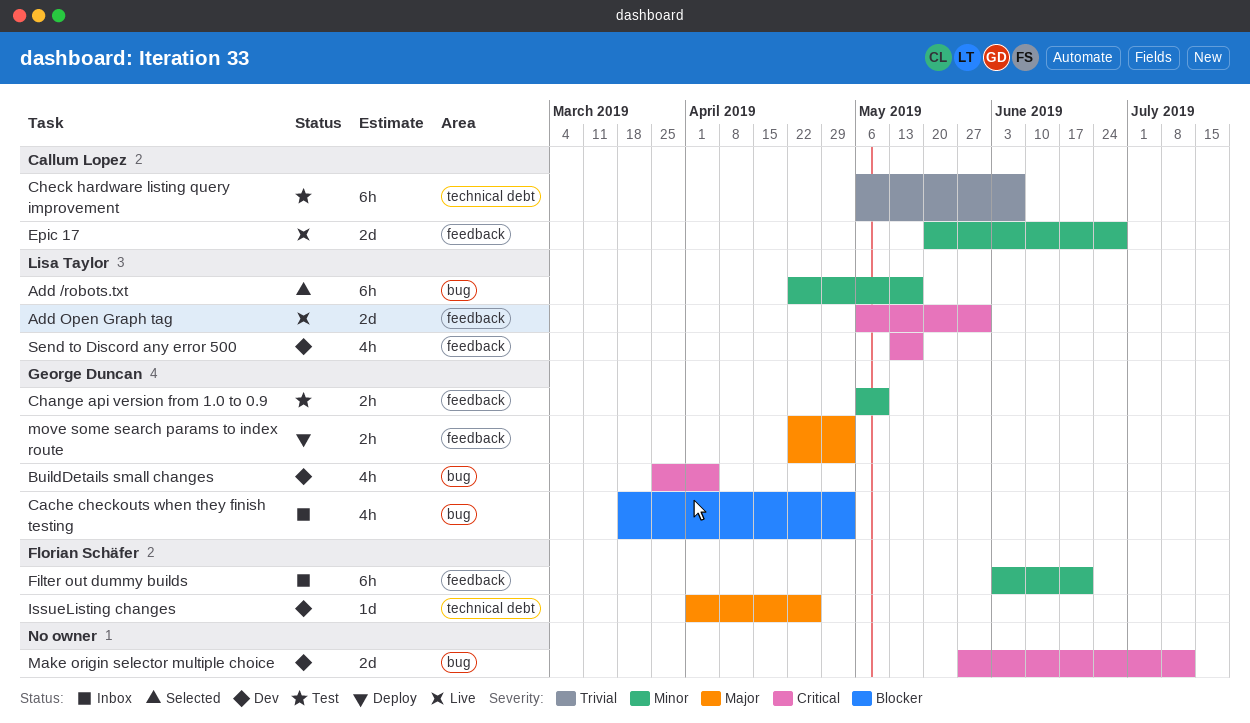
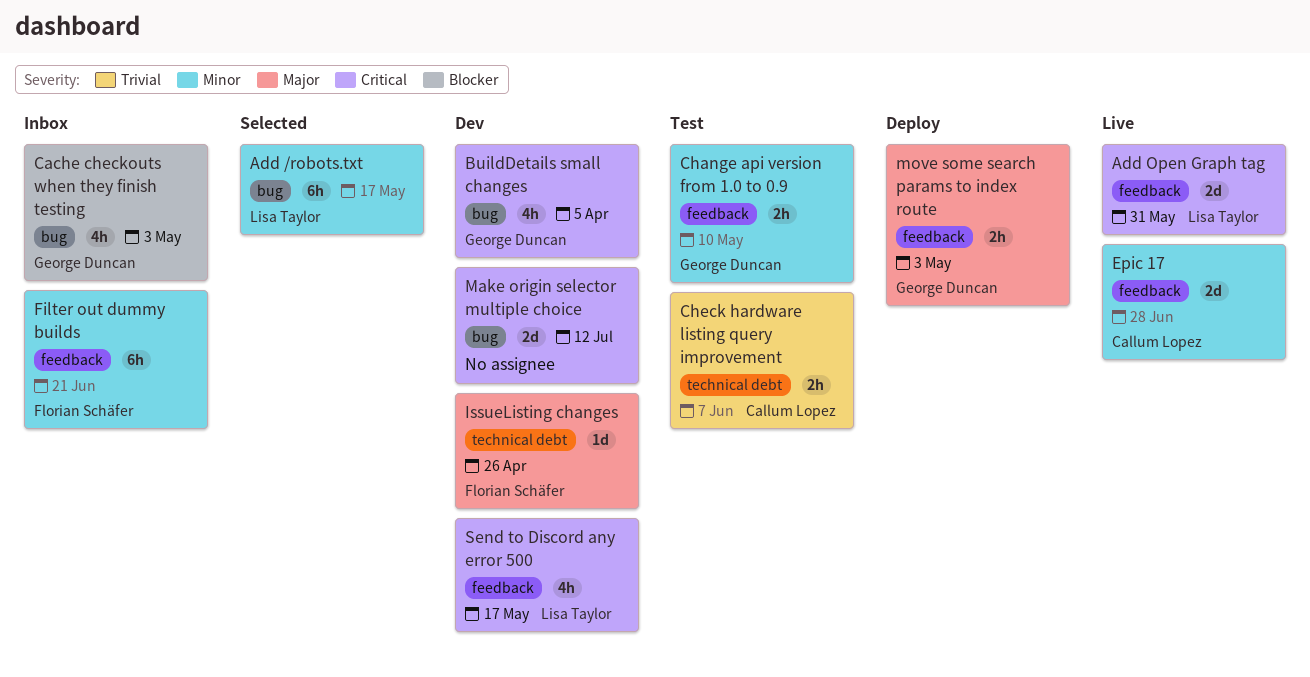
Check hardware listing query improvement, estimate: 6h -> 2h

